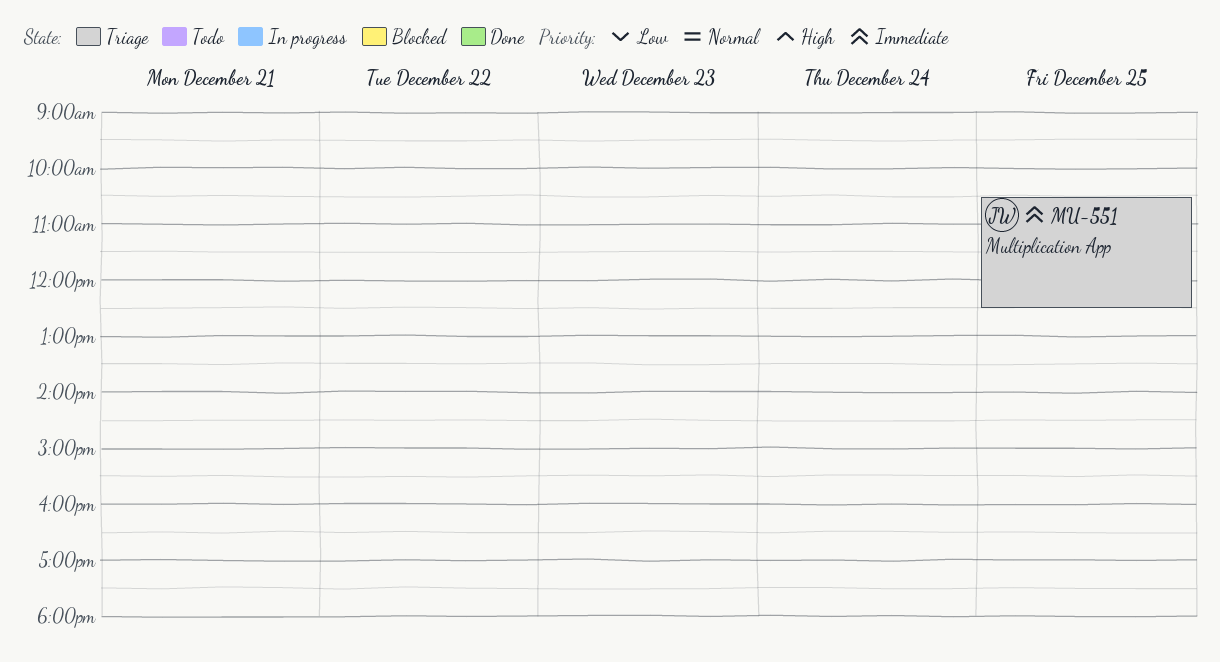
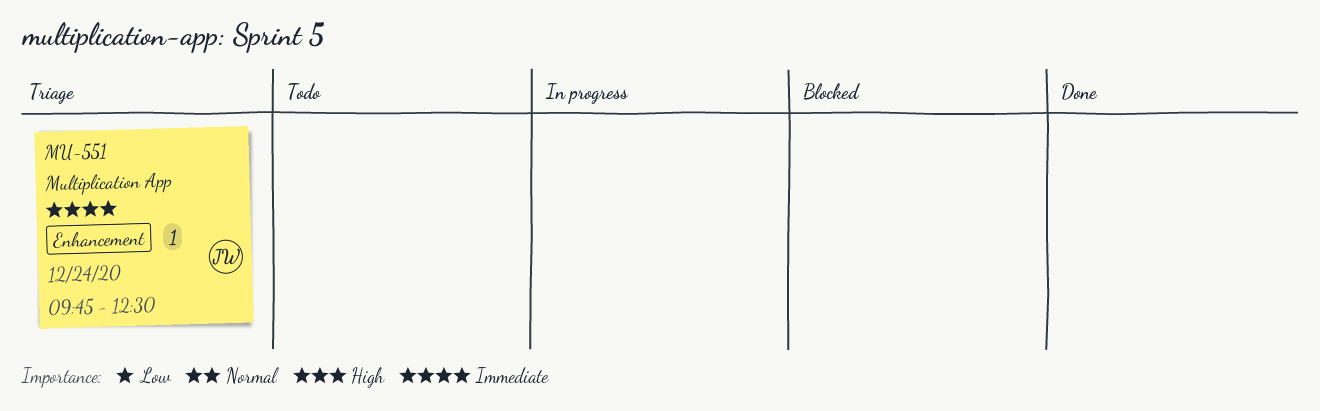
MU-551, day: Dec 25 -> Dec 24
MU-551, begins: 10:30 -> 09:45

